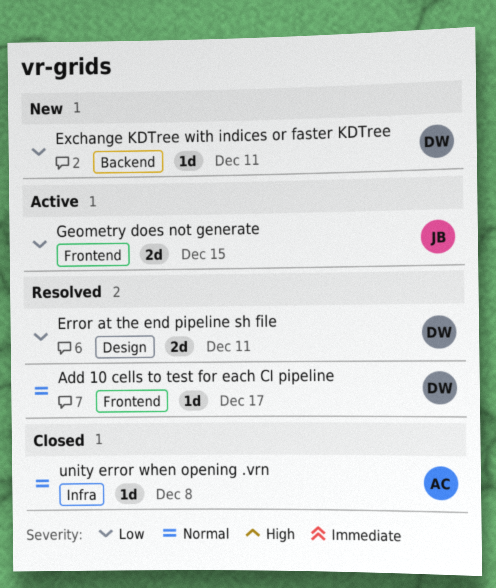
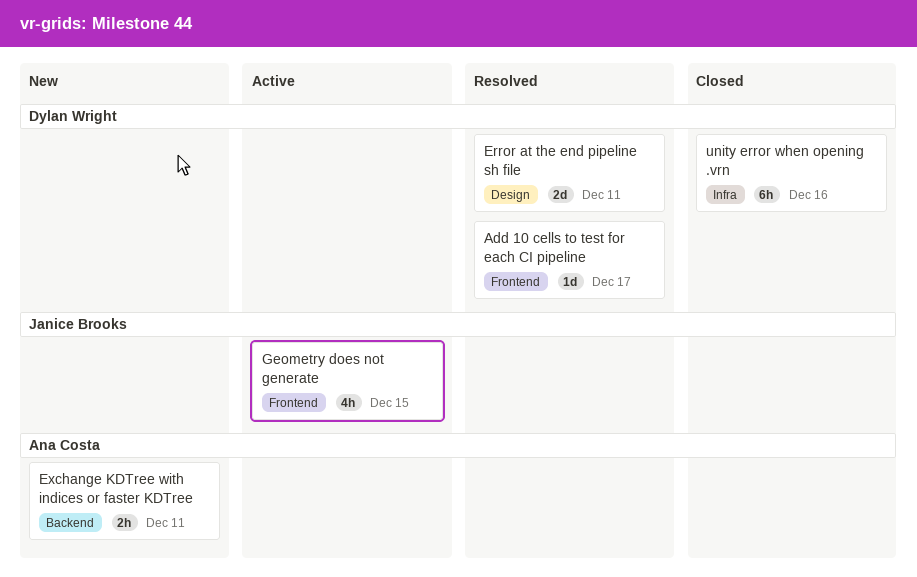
Exchange KDTree with indices or faster KDTree, owner: Dylan Wright -> Ana Costa
Exchange KDTree with indices or faster KDTree, estimate: 1d -> 2h
Geometry does not generate, estimate: 2d -> 4h
unity error when opening .vrn, owner: Ana Costa -> Dylan Wright
unity error when opening .vrn, estimate: 1d -> 6h
unity error when opening .vrn, due: Dec 8 -> Dec 16

